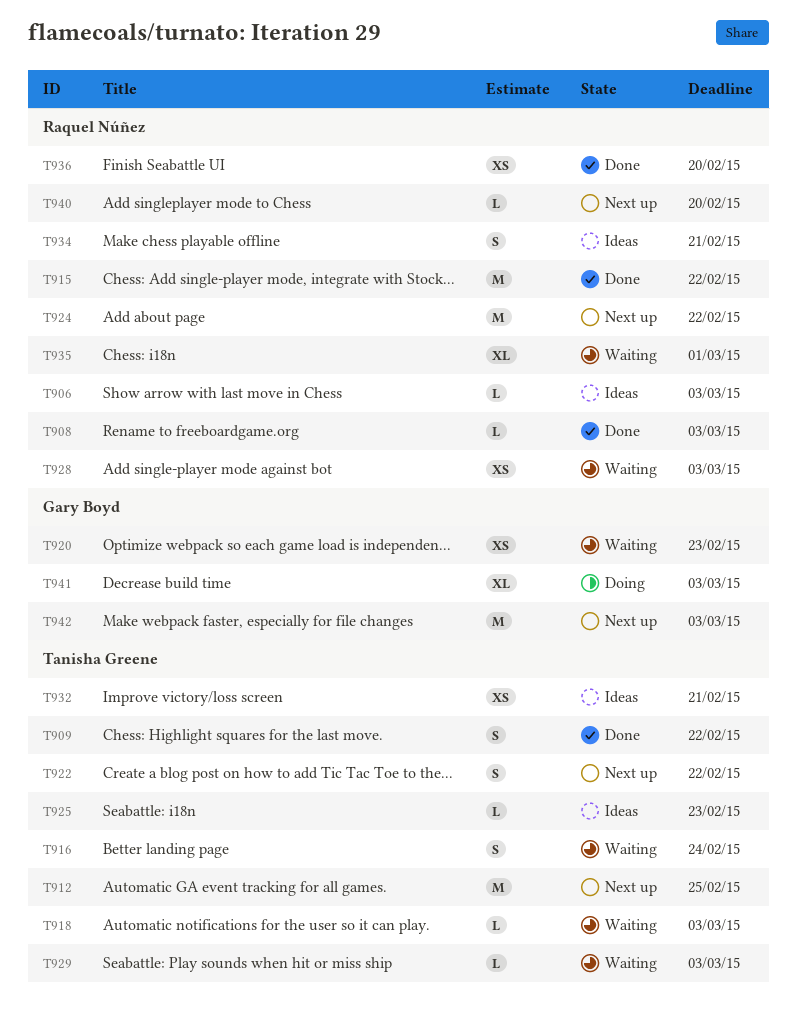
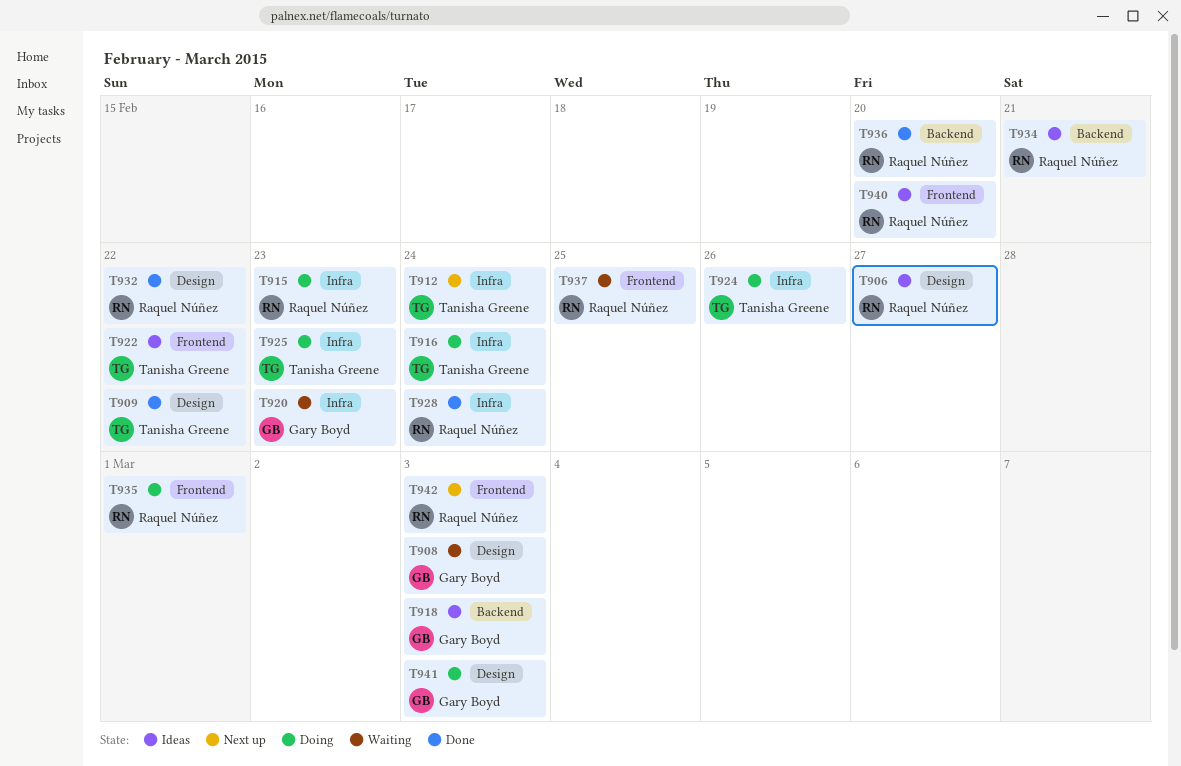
T906, due: Mar 3 -> Feb 27
T908, status: Done -> Waiting
T908, owner: Raquel Núñez -> Gary Boyd
T912, due: Feb 25 -> Feb 24
T915, status: Done -> Doing
T915, due: Feb 22 -> Feb 23
T916, status: Waiting -> Doing
T918, status: Waiting -> Ideas
T918, owner: Tanisha Greene -> Gary Boyd
T922, status: Next up -> Ideas
T924, status: Next up -> Doing
T924, owner: Raquel Núñez -> Tanisha Greene
T924, due: Feb 22 -> Feb 26
T925, status: Ideas -> Doing
T928, status: Waiting -> Done
T928, due: Mar 3 -> Feb 24
T929: present -> none
T932, status: Ideas -> Done
T932, owner: Tanisha Greene -> Raquel Núñez
T932, due: Feb 21 -> Feb 22
T935, status: Waiting -> Doing
T937: none -> present
T940, status: Next up -> Ideas
T942, owner: Gary Boyd -> Raquel Núñez

